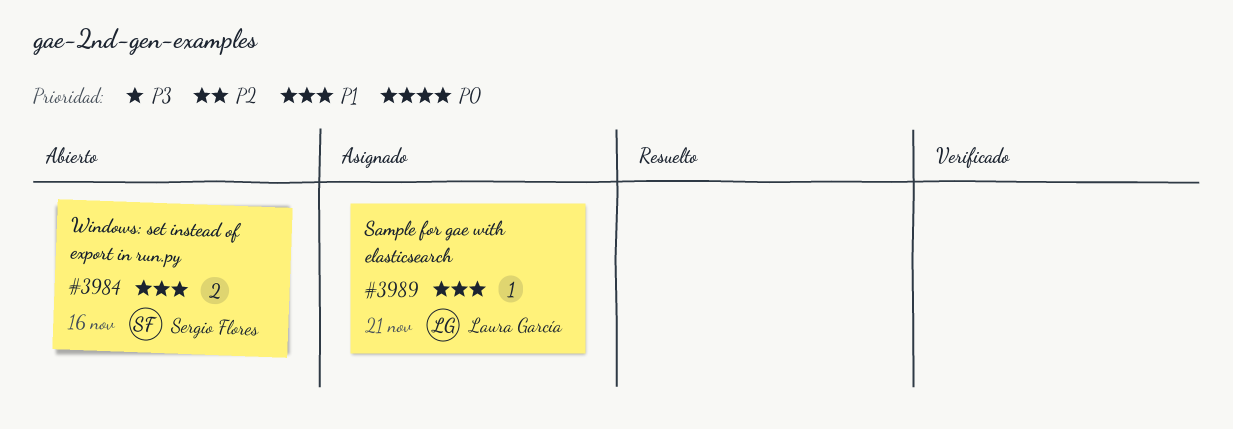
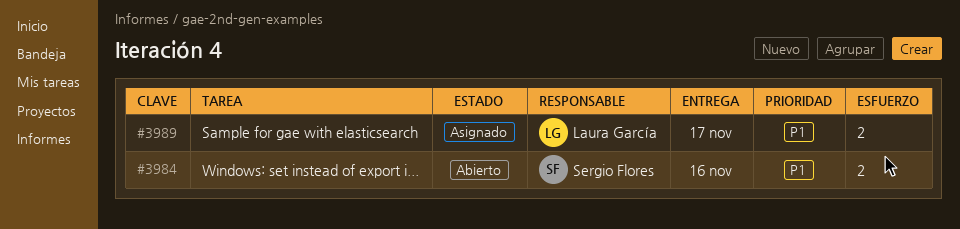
#3989, estimate: 1 -> 2
#3989, due: Nov 21 -> Nov 17

